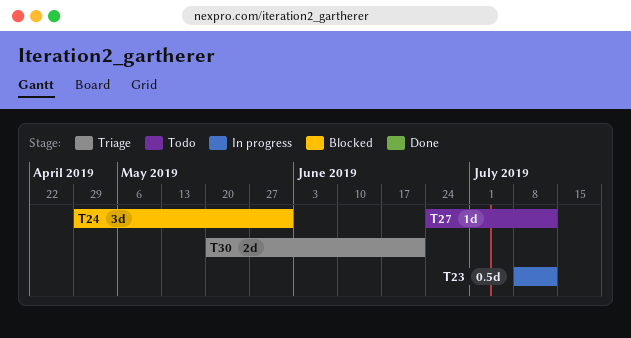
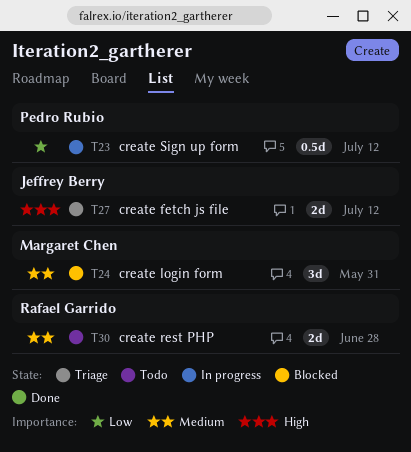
T27, status: Todo -> Triage
T27, estimate: 1d -> 2d
T30, status: Triage -> Todo
T30, due: Jun 21 -> Jun 28

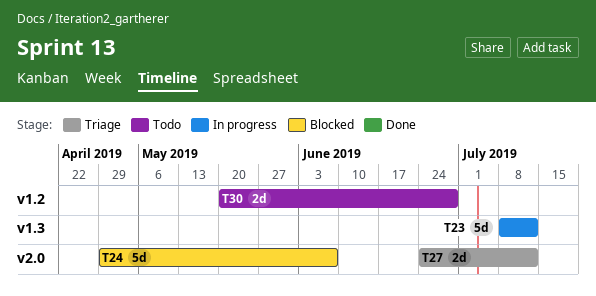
T23, estimate: 0.5d -> 5d
T24, estimate: 3d -> 5d
T24, due: May 31 -> Jun 7

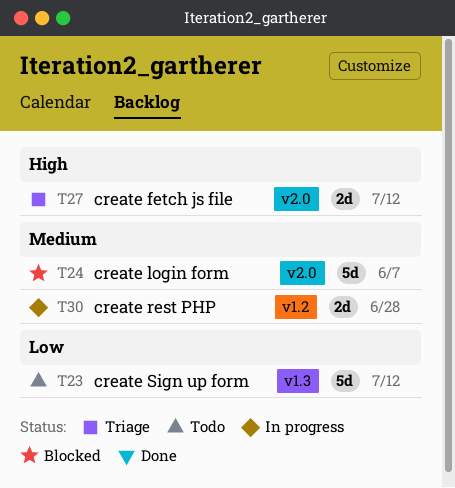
T23, status: In progress -> Todo
T30, status: Todo -> In progress

